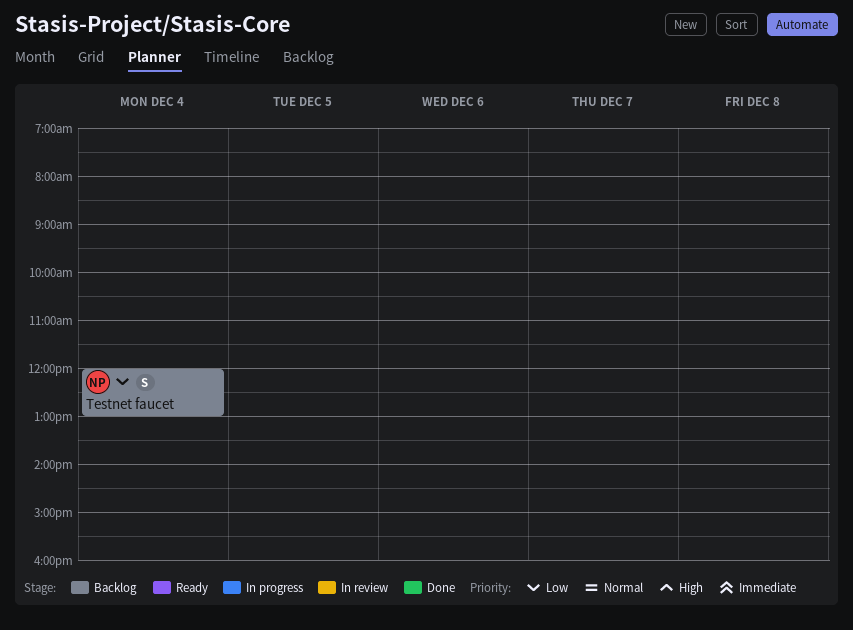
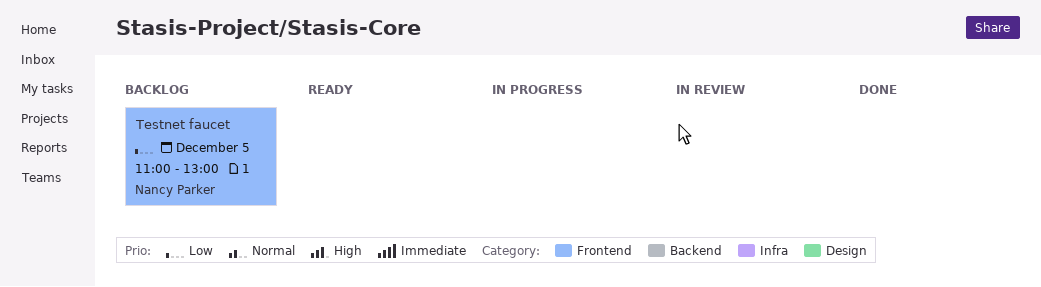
Testnet faucet, day: Dec 4 -> Dec 5
Testnet faucet, begins: 12:00 -> 11:00

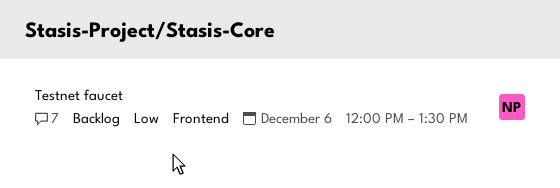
Testnet faucet, day: Dec 5 -> Dec 6
Testnet faucet, begins: 11:00 -> 12:00
Testnet faucet, ends: 13:00 -> 13:30

